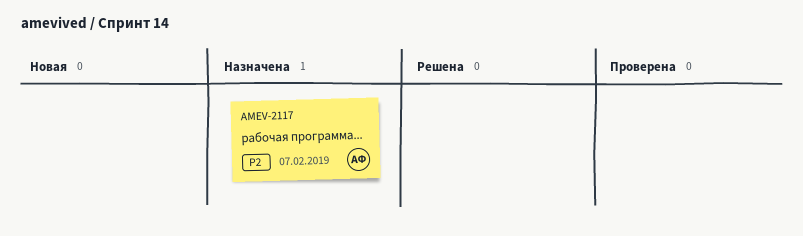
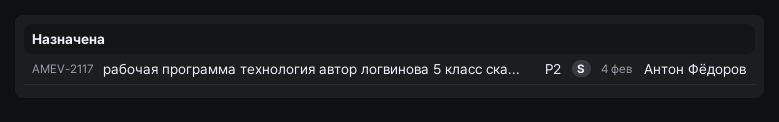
AMEV-2117, due: Feb 7 -> Feb 4

